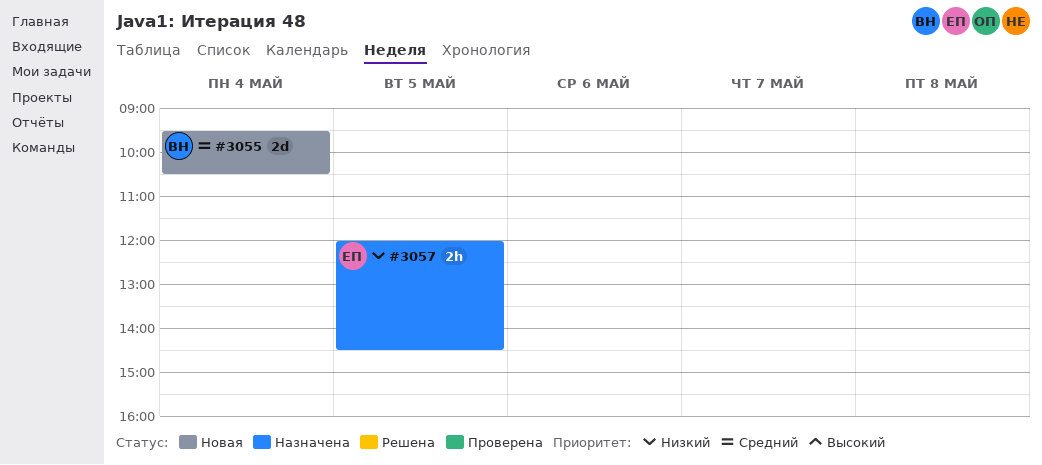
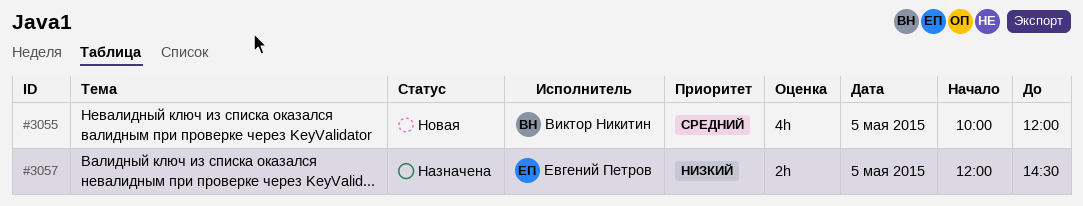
#3055, estimate: 2d -> 4h
#3055, day: May 4 -> May 5
#3055, begins: 09:30 -> 10:00
#3055, ends: 10:30 -> 12:00

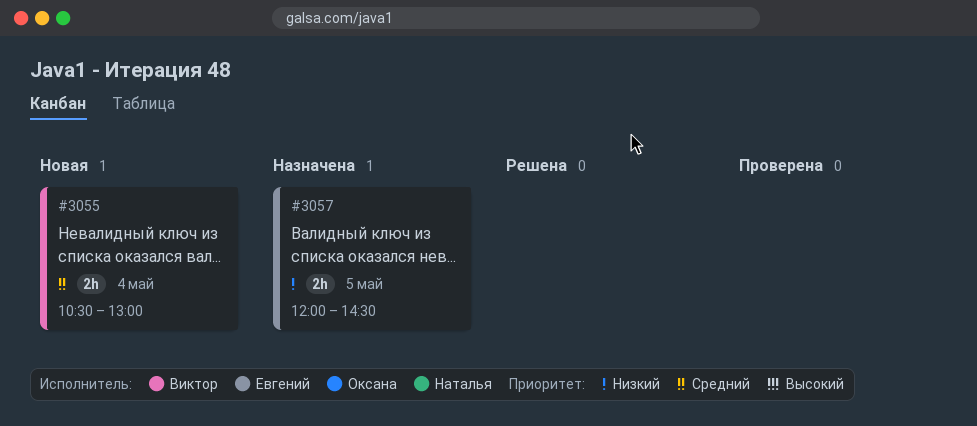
#3055, estimate: 4h -> 2h
#3055, day: May 5 -> May 4
#3055, begins: 10:00 -> 10:30
#3055, ends: 12:00 -> 13:00

